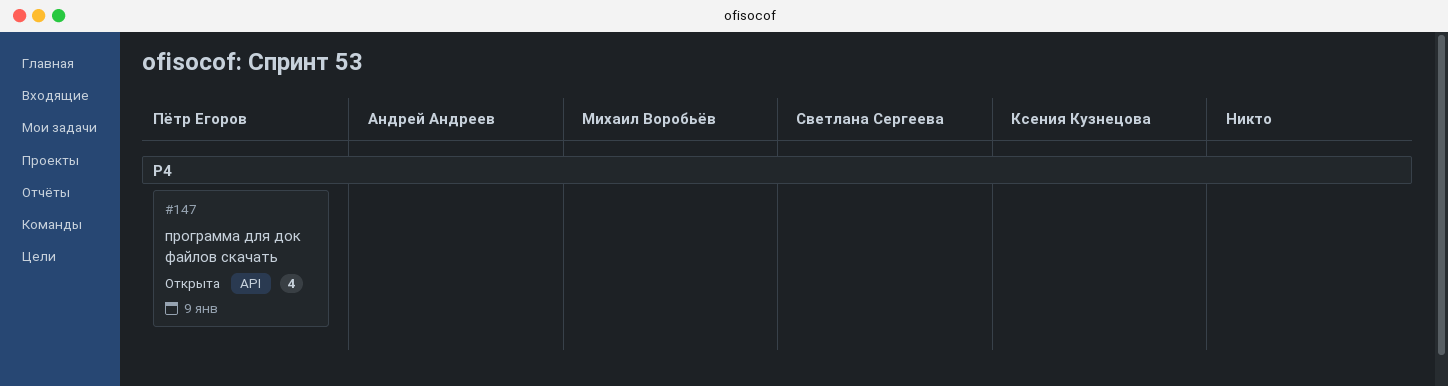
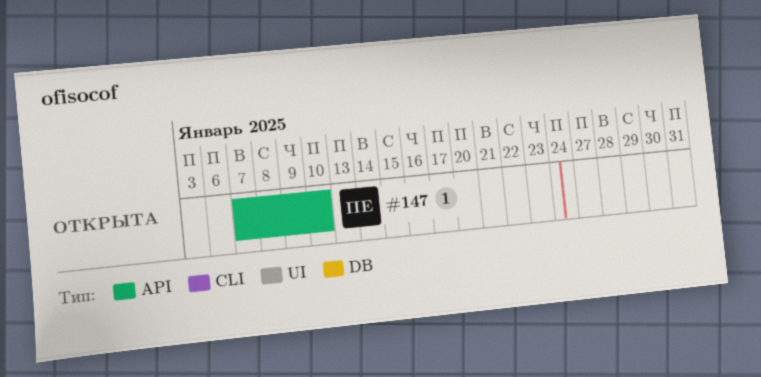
#147, estimate: 4 -> 1
#147, due: Jan 9 -> Jan 10

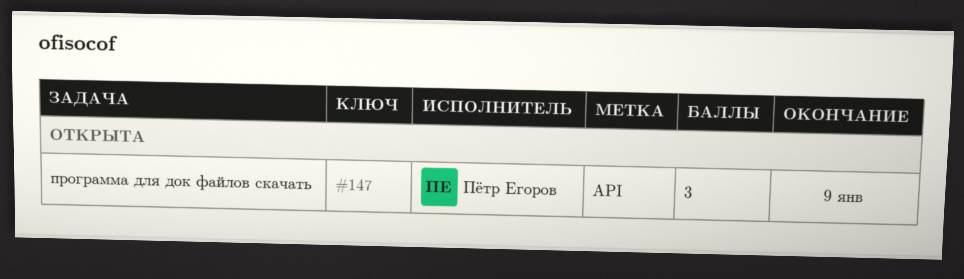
#147, estimate: 1 -> 3
#147, due: Jan 10 -> Jan 9

